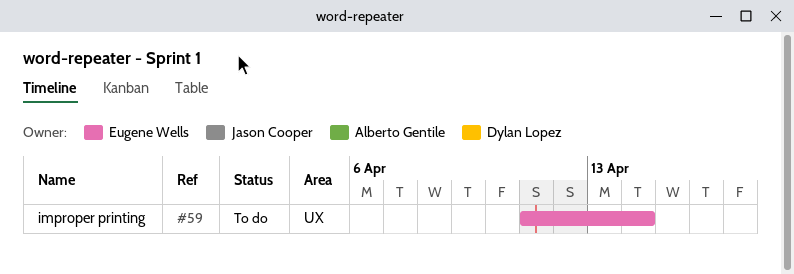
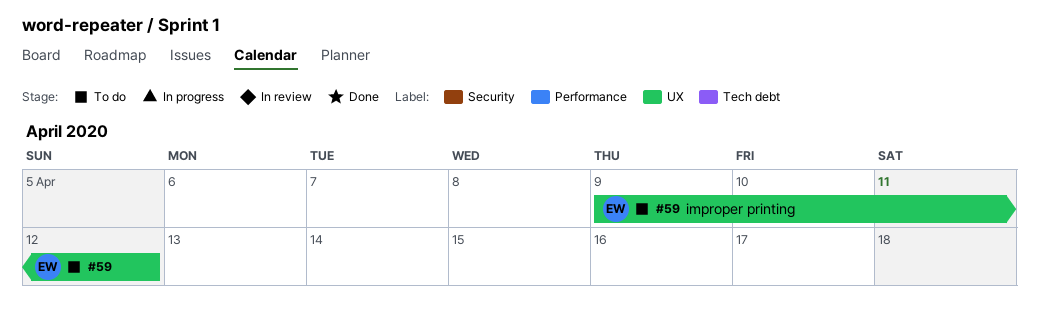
#59, start: Apr 11 -> Apr 9
#59, due: Apr 14 -> Apr 12

